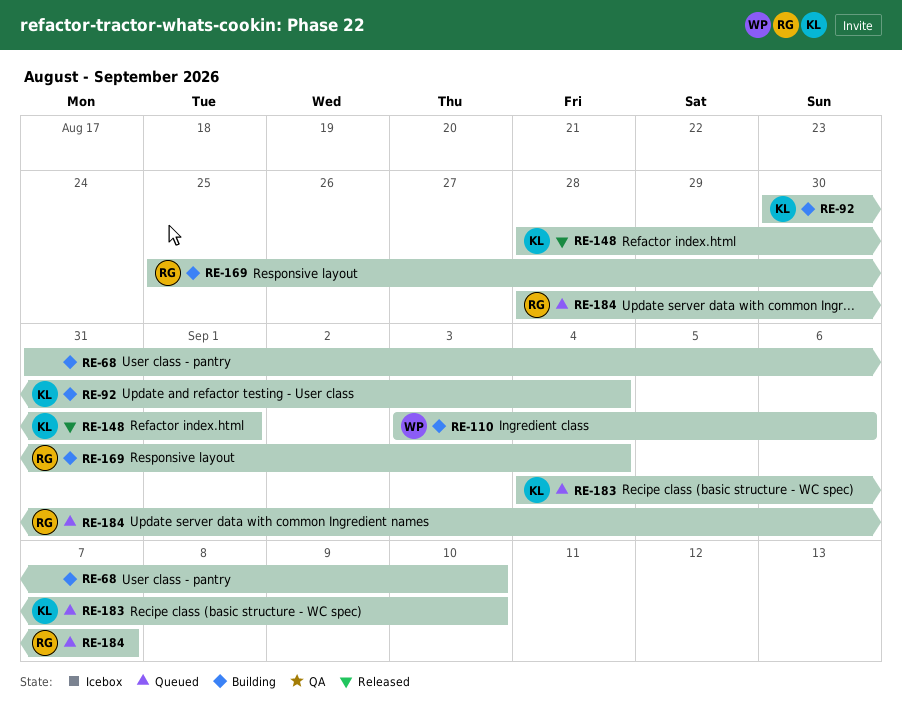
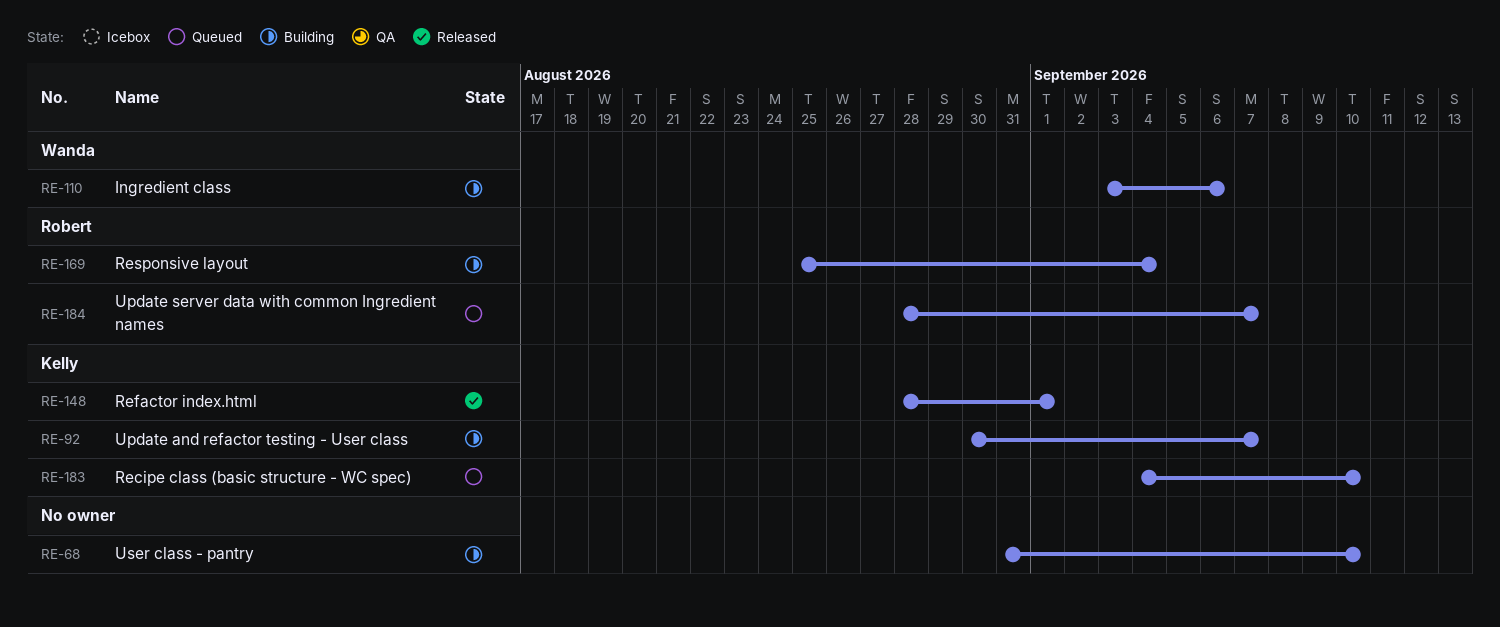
RE-92, due: Sep 4 -> Sep 7

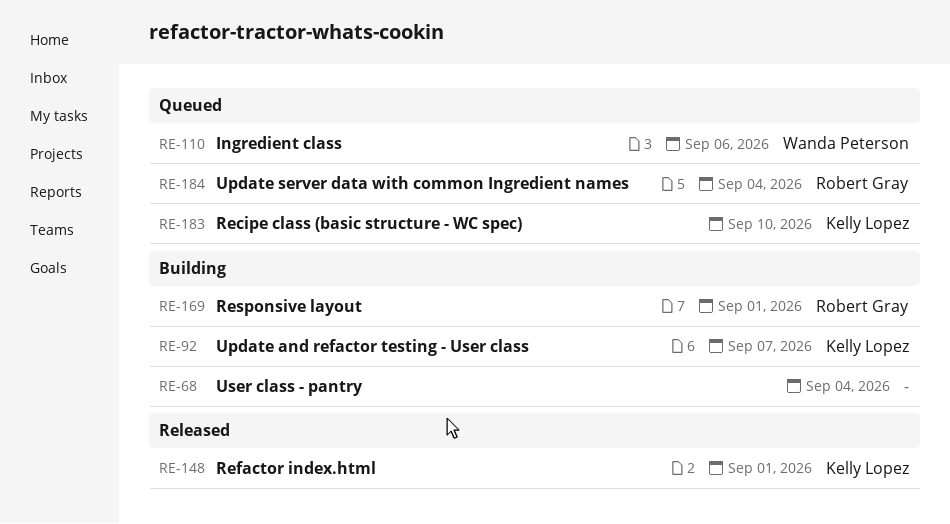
RE-68, due: Sep 10 -> Sep 4
RE-110, status: Building -> Queued
RE-169, due: Sep 4 -> Sep 1
RE-184, due: Sep 7 -> Sep 4

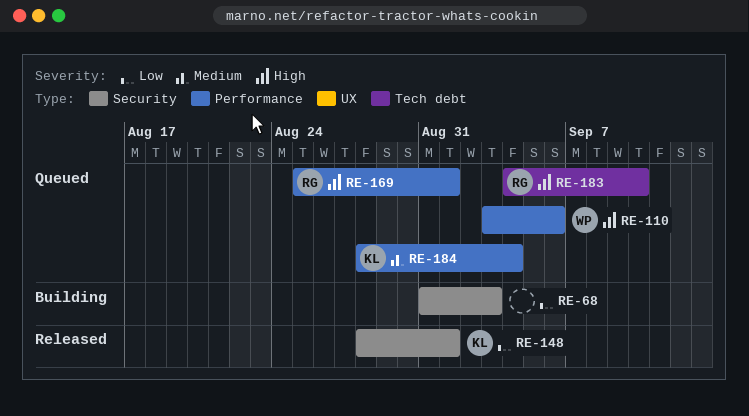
RE-68, due: Sep 4 -> Sep 3
RE-92: present -> none
RE-169, status: Building -> Queued
RE-183, owner: Kelly Lopez -> Robert Gray
RE-184, owner: Robert Gray -> Kelly Lopez

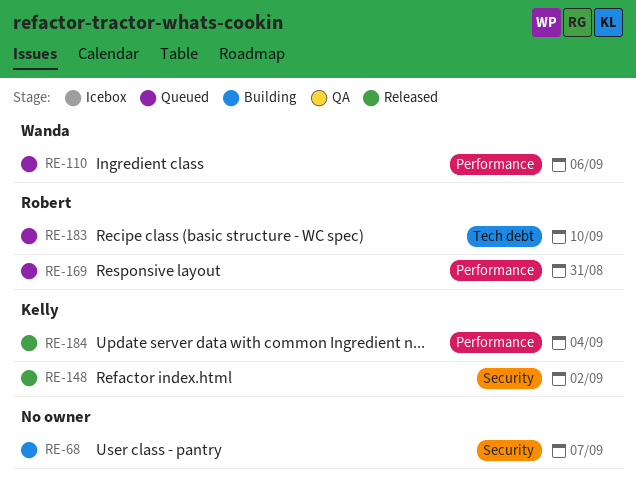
RE-68, due: Sep 3 -> Sep 7
RE-148, due: Sep 1 -> Sep 2
RE-169, due: Sep 1 -> Aug 31
RE-184, status: Queued -> Released

